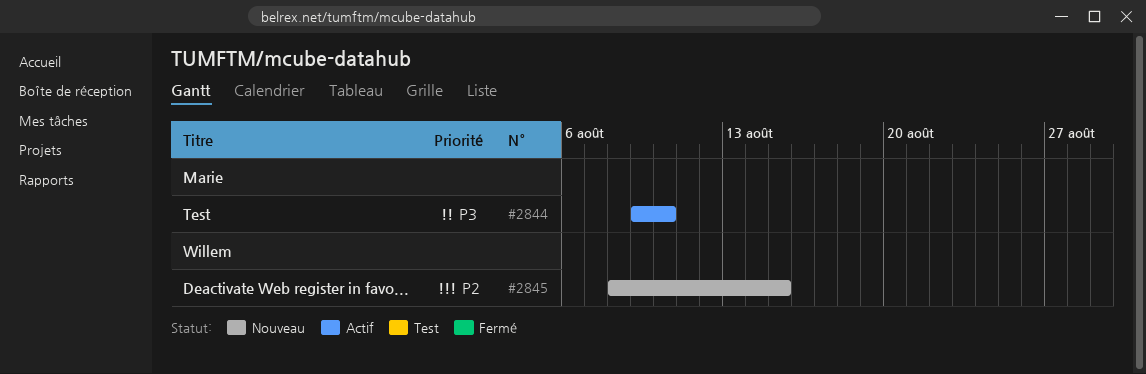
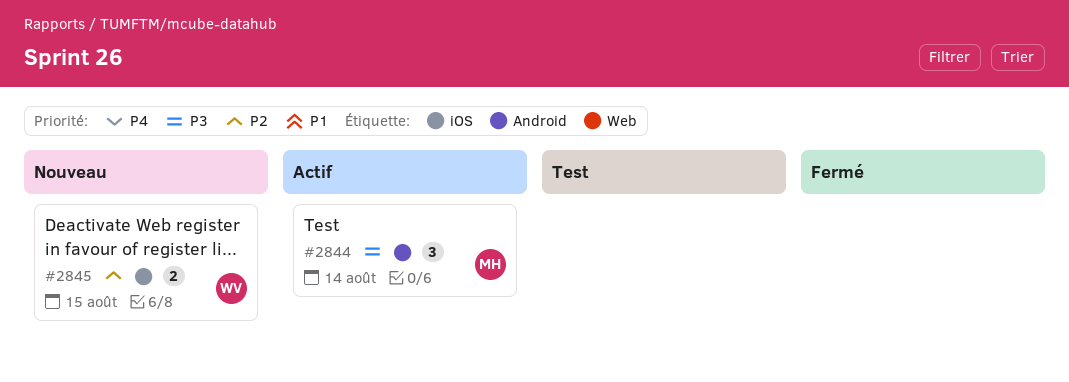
#2844, due: Aug 10 -> Aug 14

